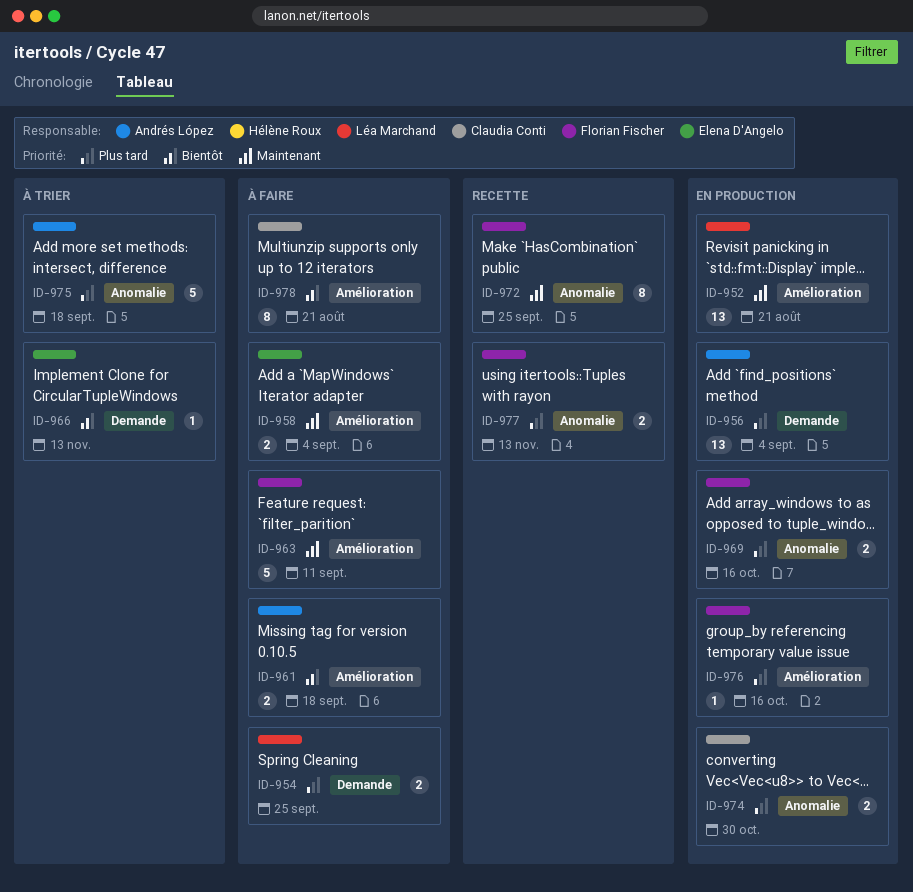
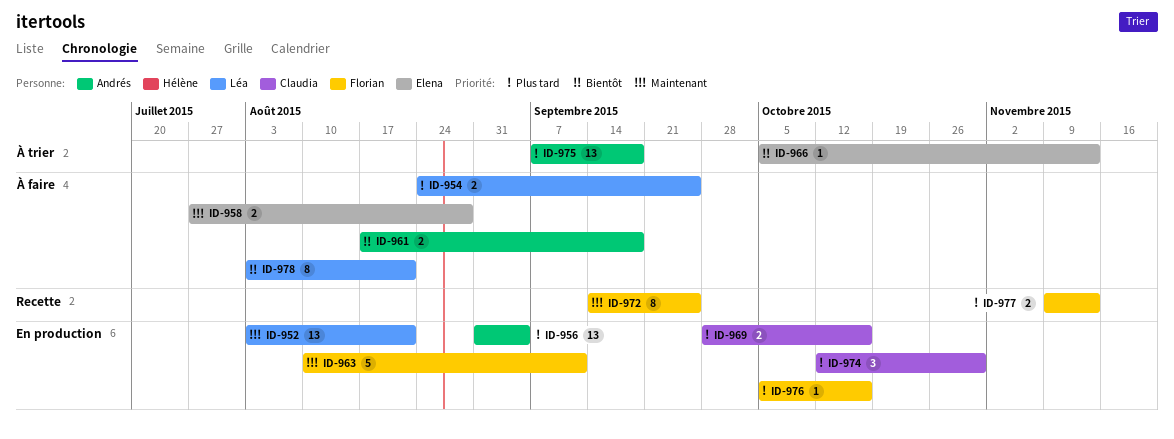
ID-958, due: Sep 4 -> Aug 28
ID-963, status: À faire -> En production
ID-969, owner: Florian Fischer -> Claudia Conti
ID-974, estimate: 2 -> 3
ID-975, estimate: 5 -> 13
ID-978, owner: Claudia Conti -> Léa Marchand

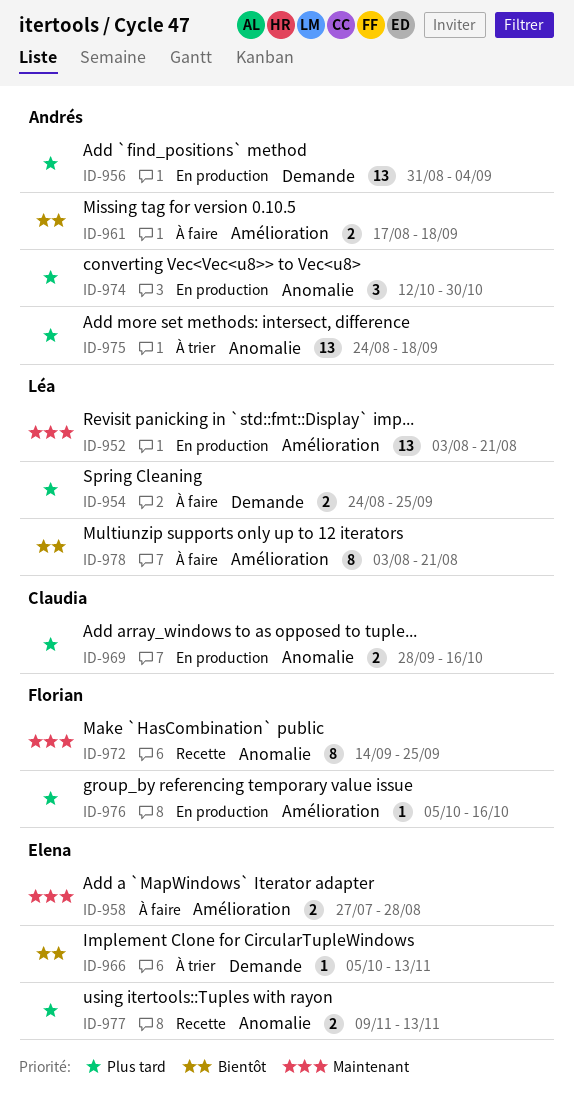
ID-963: present -> none
ID-974, owner: Claudia -> Andrés
ID-975, start: Sep 7 -> Aug 24
ID-977, owner: Florian -> Elena

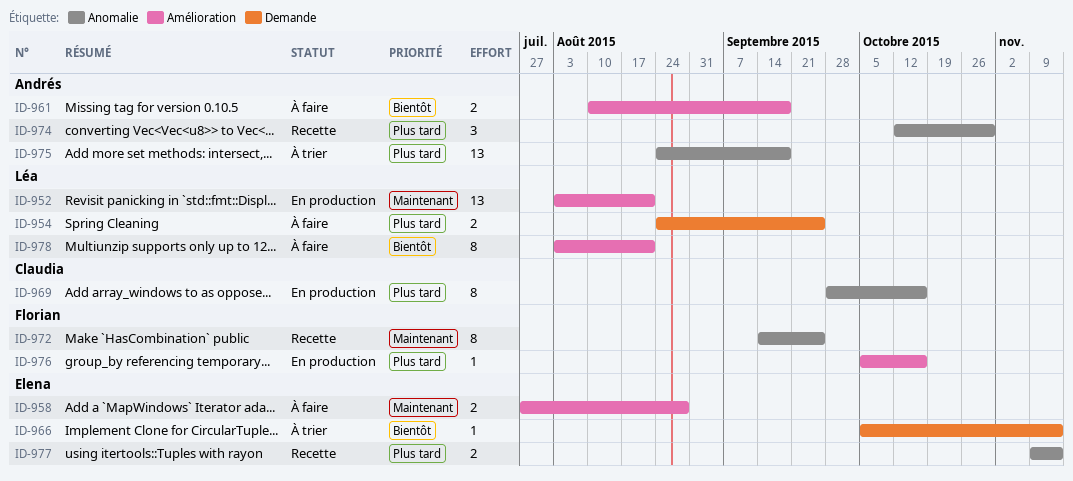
ID-956: present -> none
ID-961, start: Aug 17 -> Aug 10
ID-969, estimate: 2 -> 8
ID-974, status: En production -> Recette

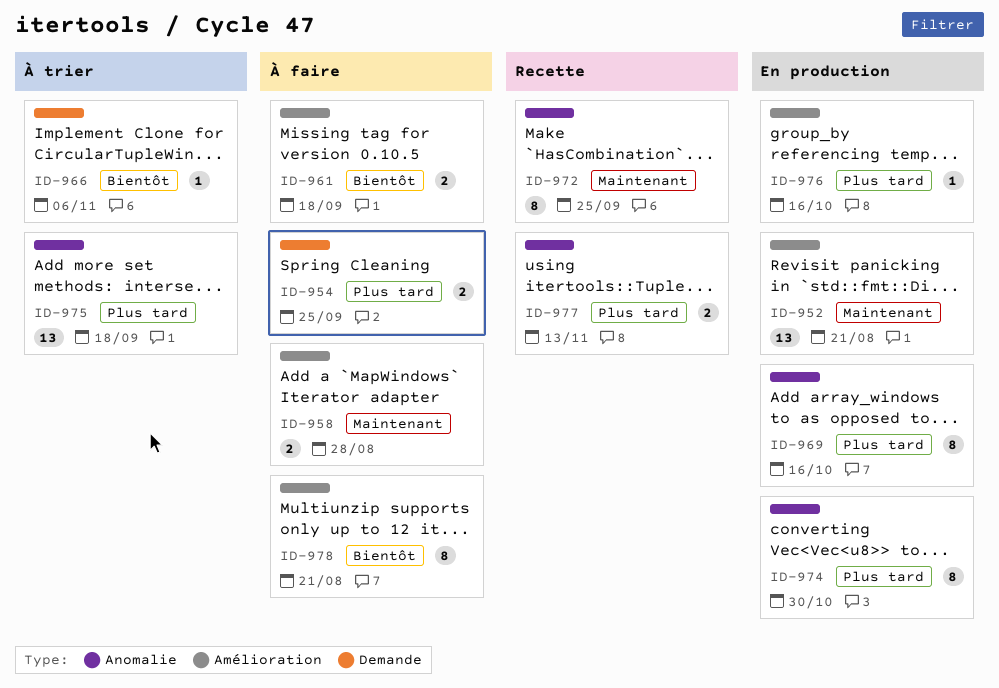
ID-966, due: Nov 13 -> Nov 6
ID-974, status: Recette -> En production
ID-974, estimate: 3 -> 8

